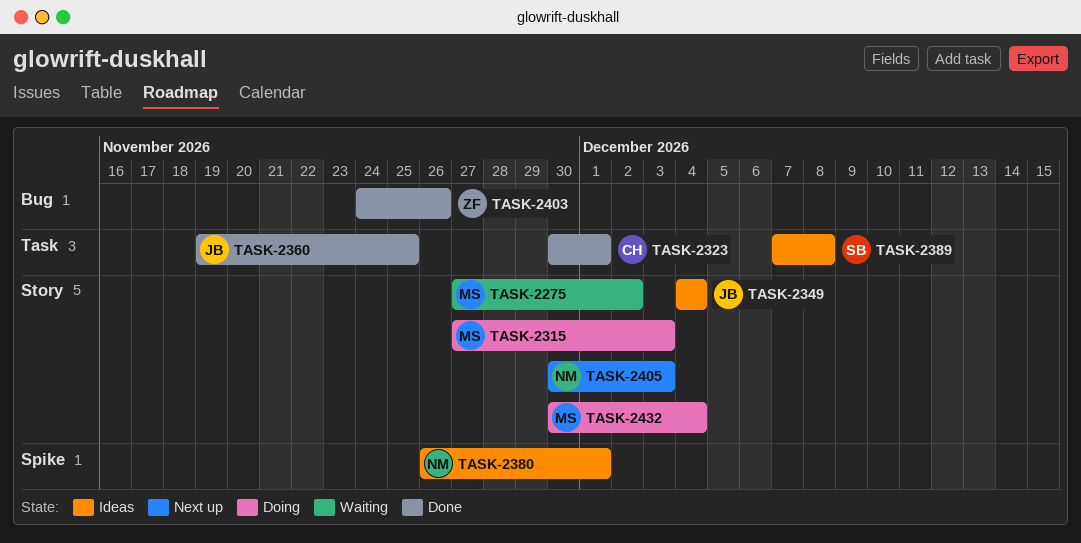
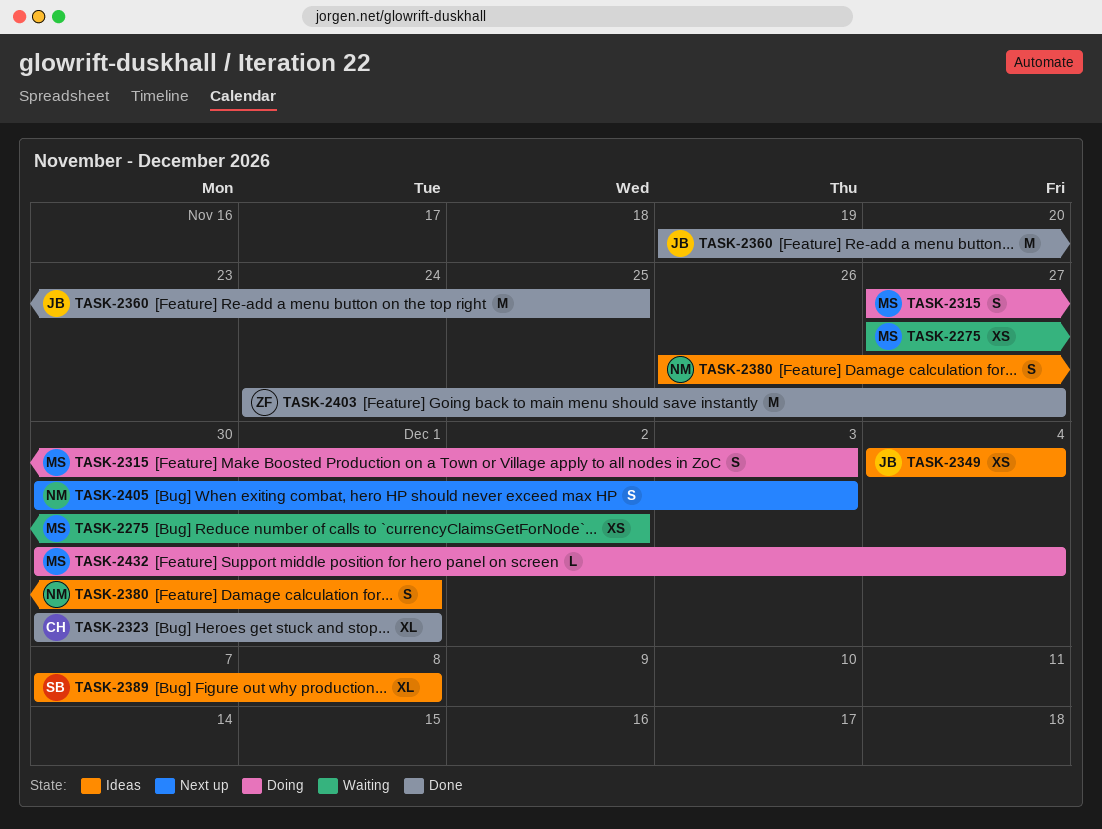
TASK-2403, due: Nov 26 -> Nov 27

